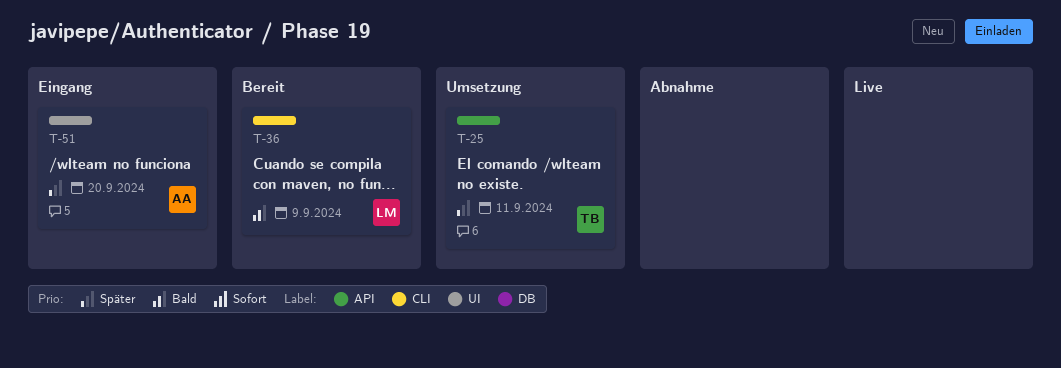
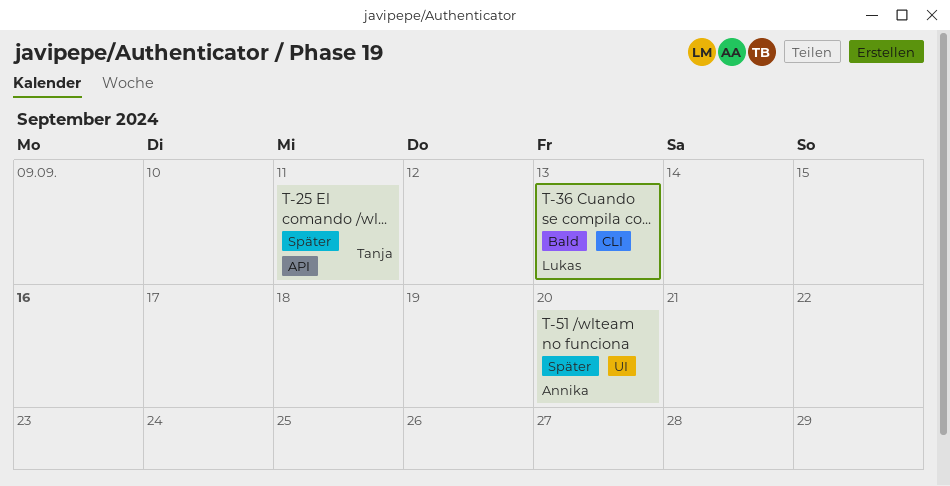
T-36, due: Sep 9 -> Sep 13

